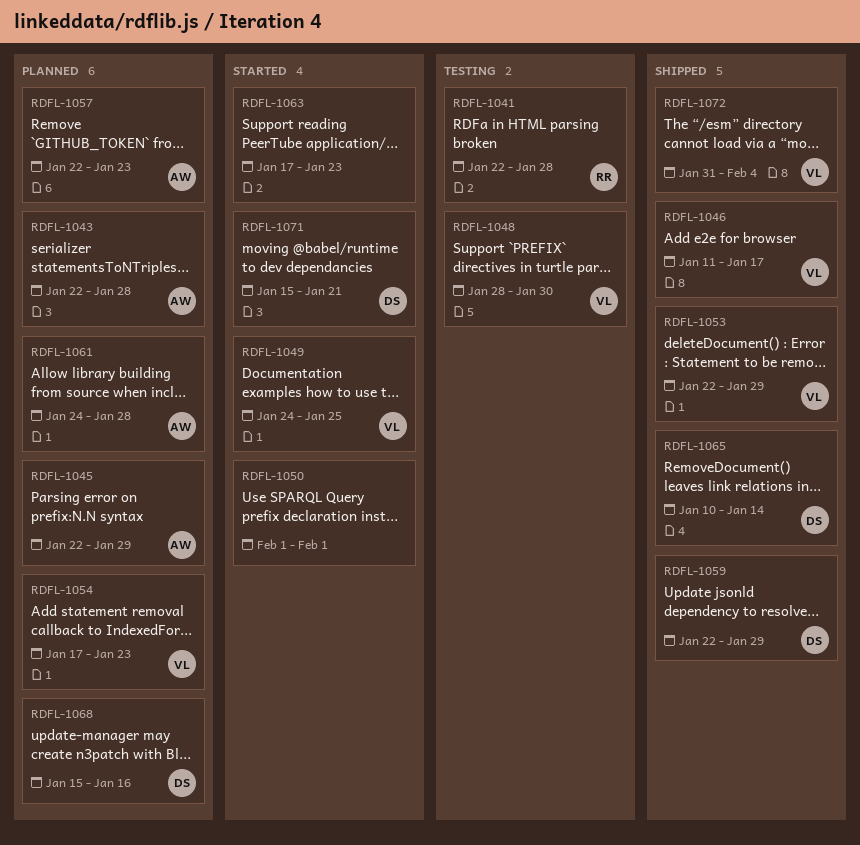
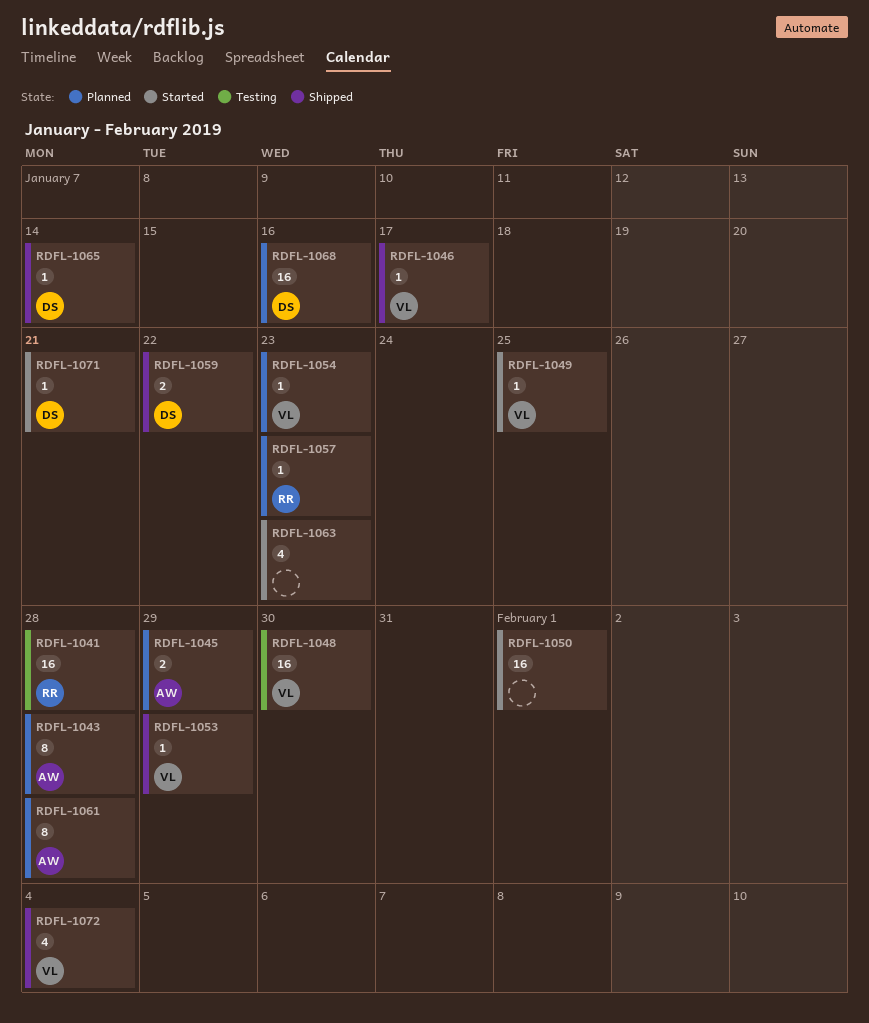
RDFL-1057, owner: AW -> RR
RDFL-1059, due: Jan 29 -> Jan 22

